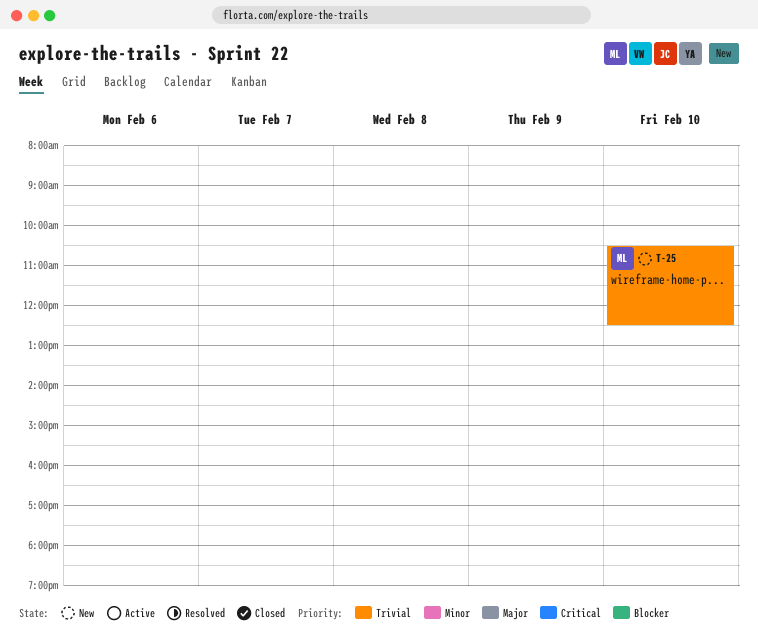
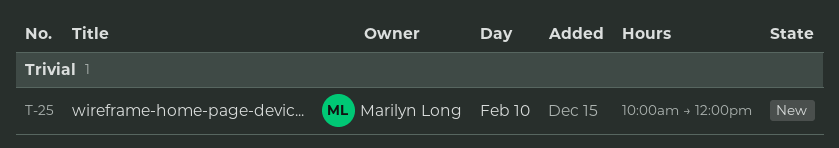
T-25, begins: 10:30 -> 10:00
T-25, ends: 12:30 -> 12:00

